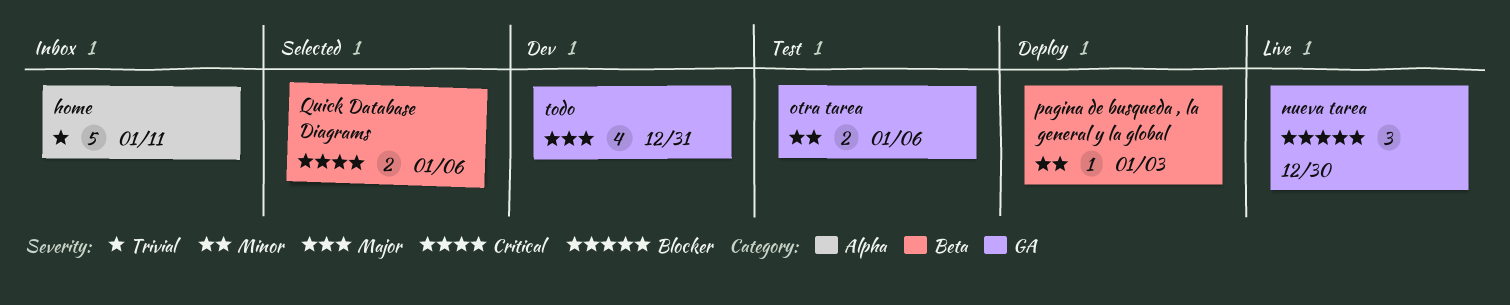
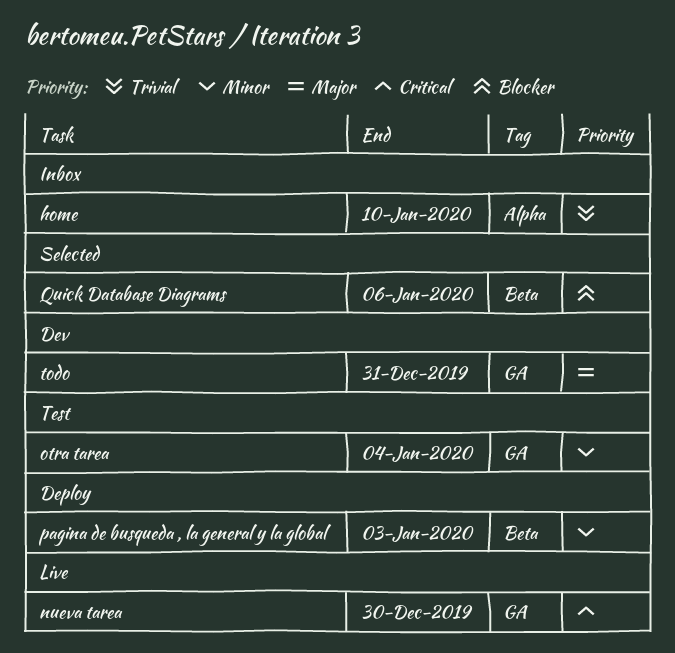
home, due: Jan 11 -> Jan 10
nueva tarea, priority: Blocker -> Critical
otra tarea, due: Jan 6 -> Jan 4
Quick Database Diagrams, priority: Critical -> Blocker

